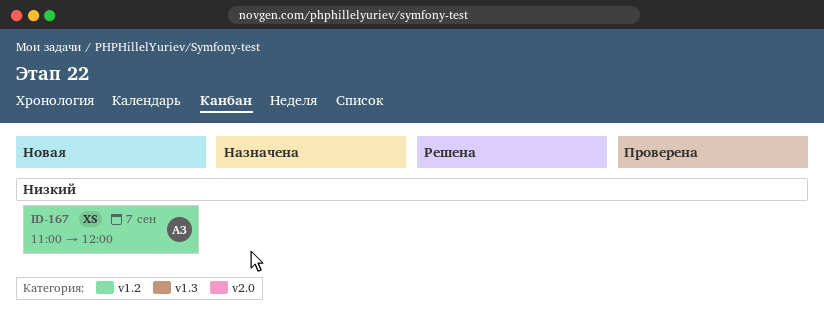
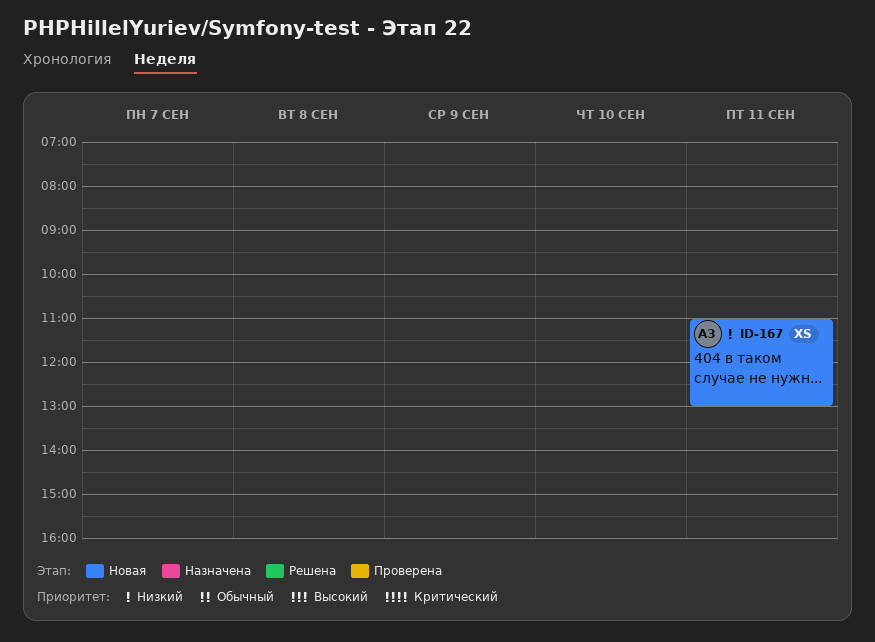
ID-167, day: Sep 7 -> Sep 11
ID-167, ends: 12:00 -> 13:00

